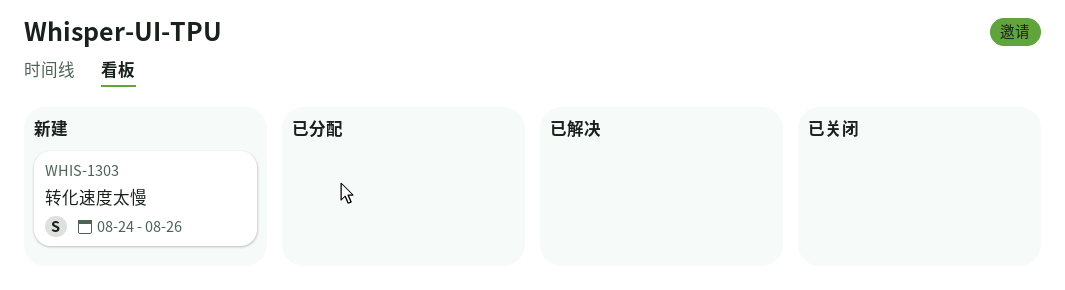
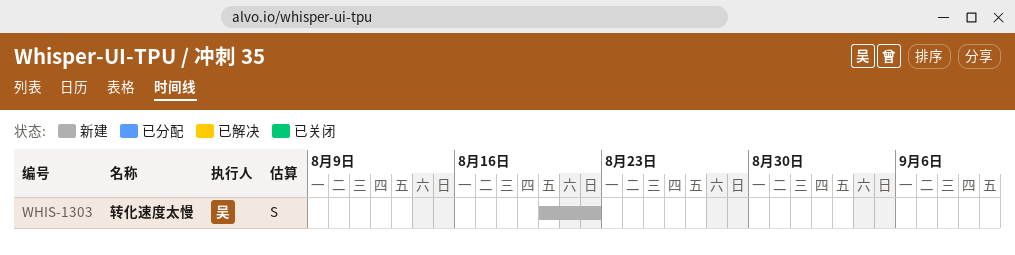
WHIS-1303, start: Aug 24 -> Aug 20
WHIS-1303, due: Aug 26 -> Aug 22

